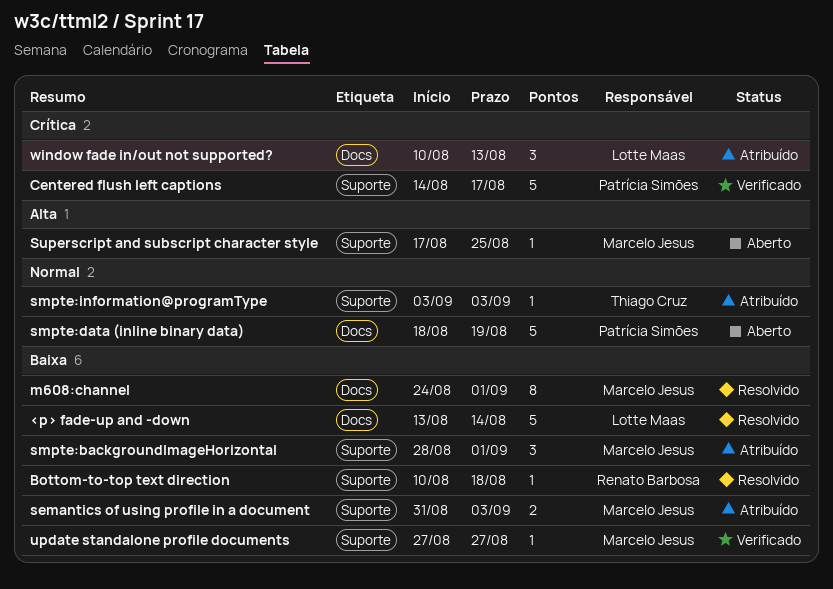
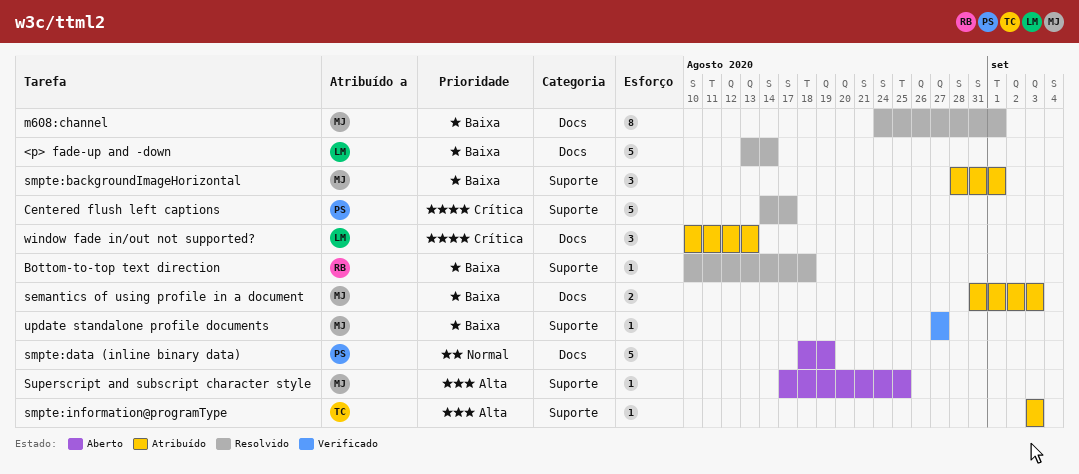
Centered flush left captions, status: Verificado -> Resolvido
semantics of using profile in a document, label: Suporte -> Docs
smpte:information@programType, priority: Normal -> Alta

